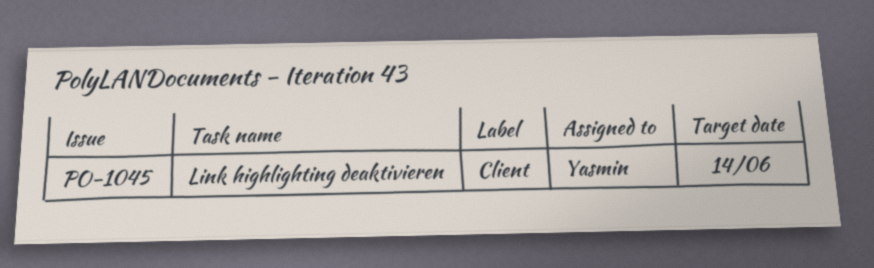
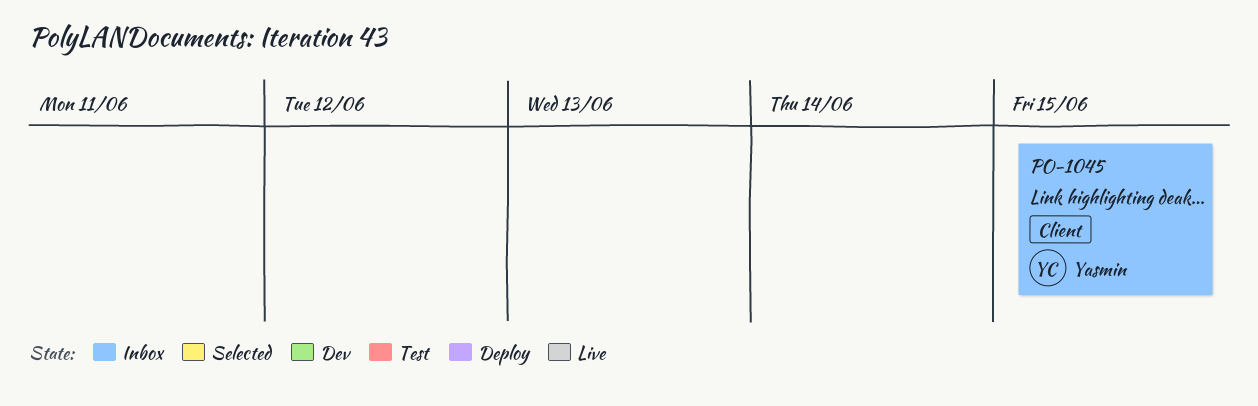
PO-1045, due: Jun 14 -> Jun 15

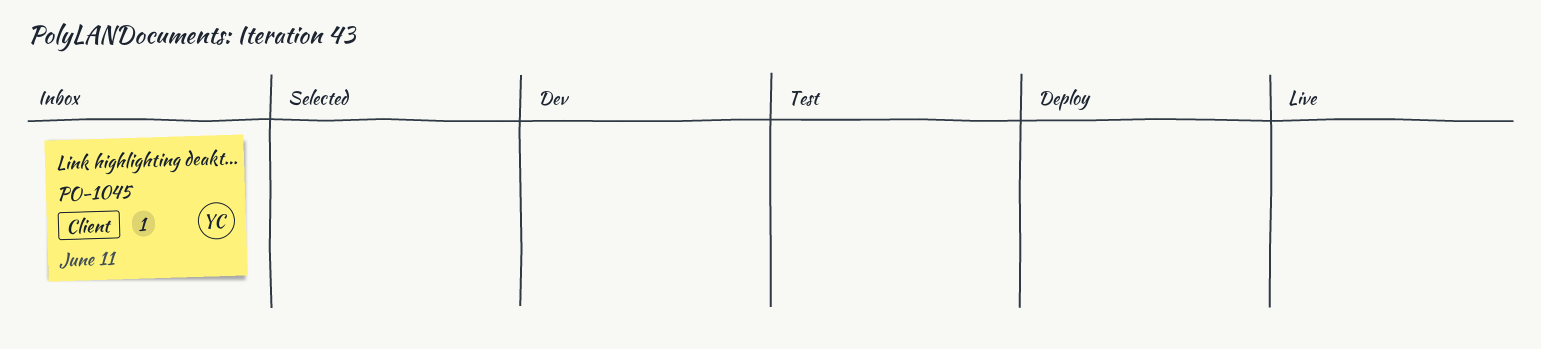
PO-1045, due: Jun 15 -> Jun 11

